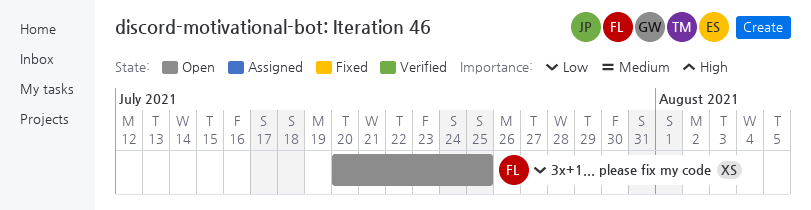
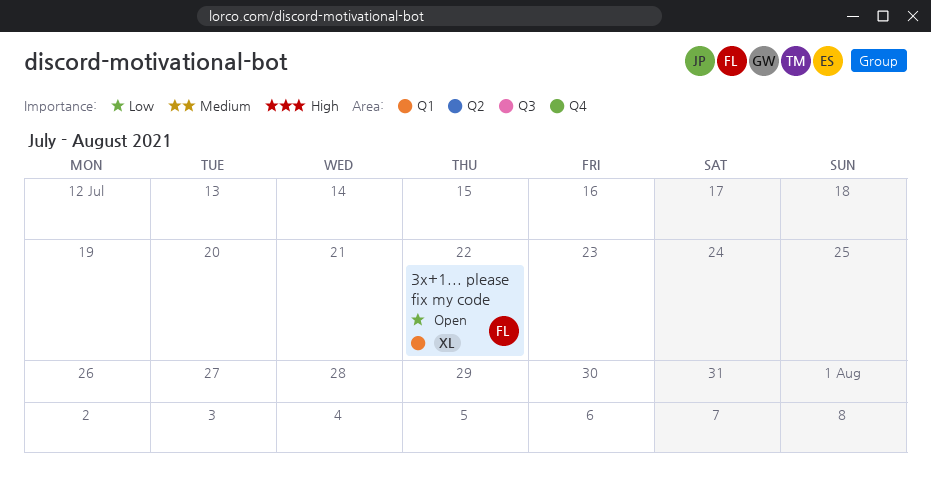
3x+1... please fix my code, estimate: XS -> XL
3x+1... please fix my code, due: Jul 25 -> Jul 22

